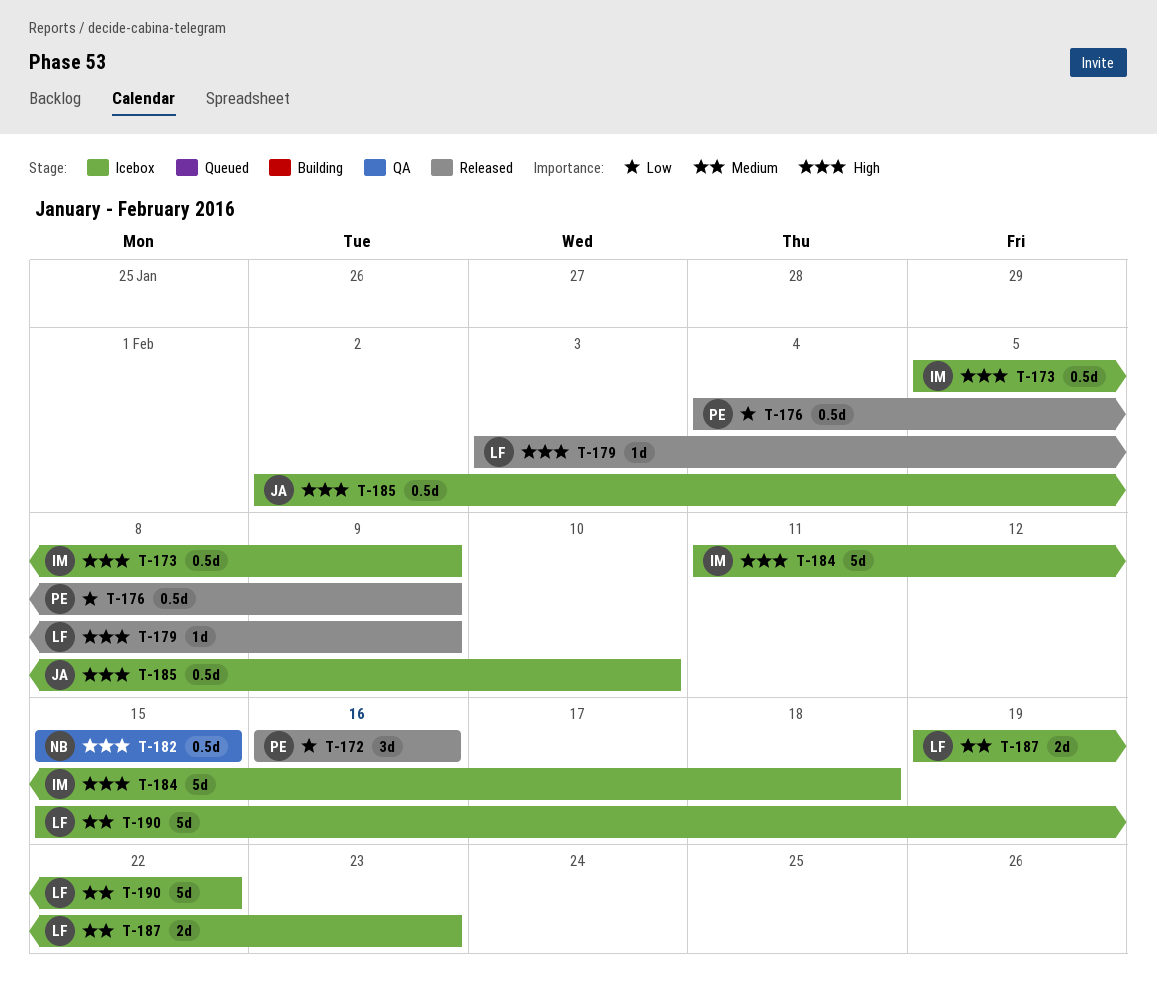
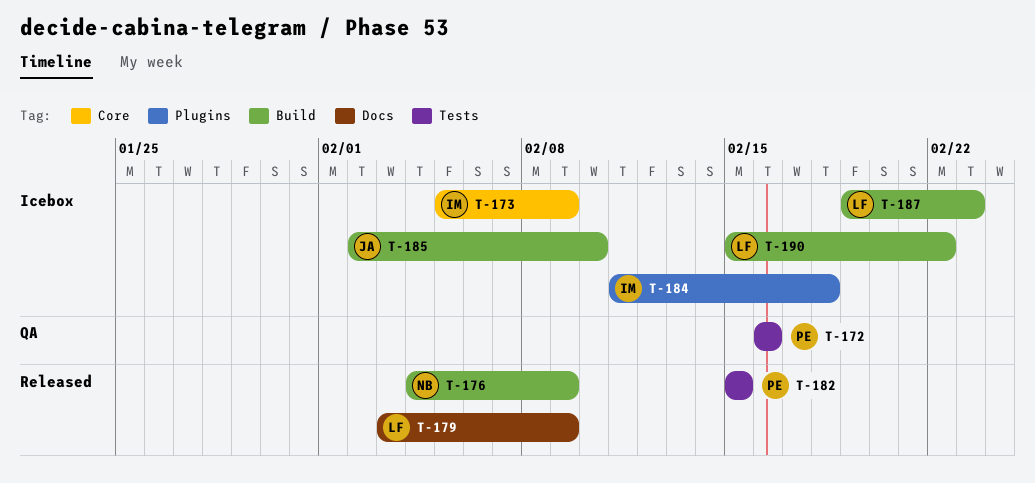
T-172, status: Released -> QA
T-176, owner: PE -> NB
T-182, status: QA -> Released
T-182, owner: NB -> PE

